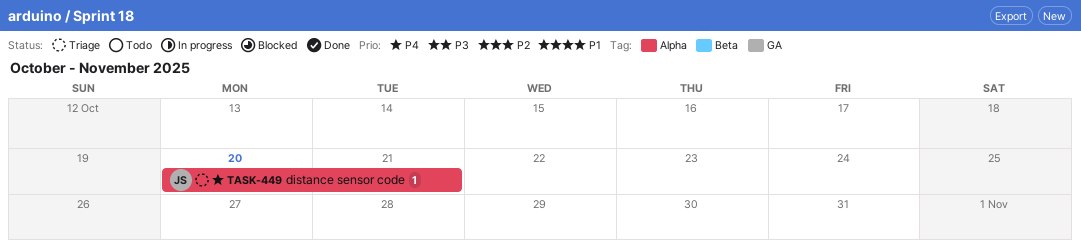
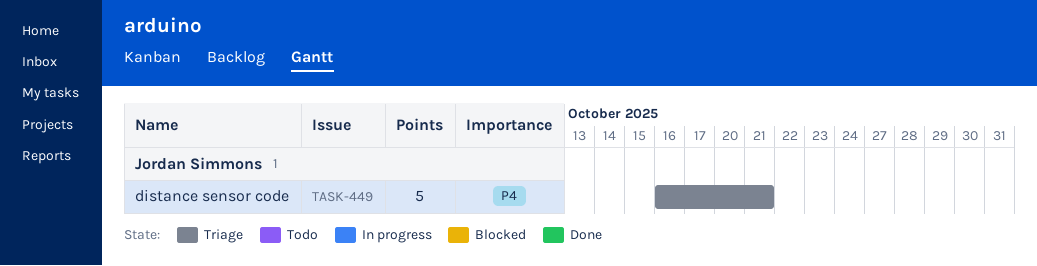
TASK-449, estimate: 1 -> 5
TASK-449, start: Oct 20 -> Oct 16

